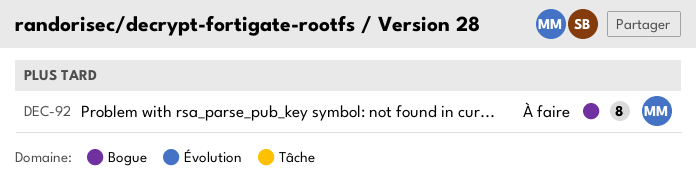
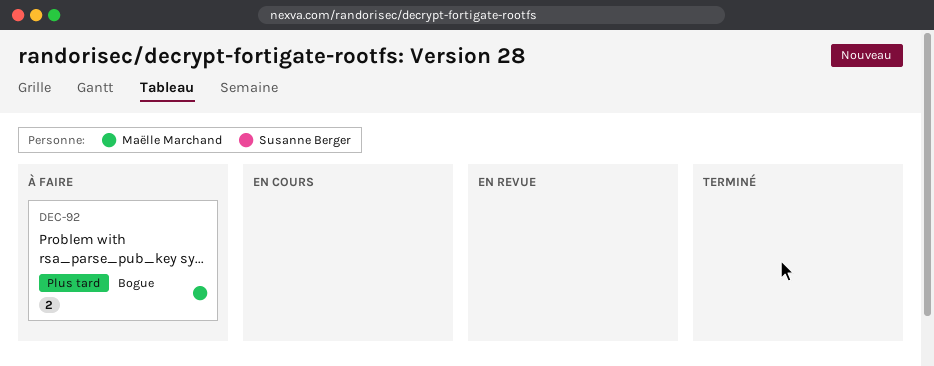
DEC-92, estimate: 8 -> 2

